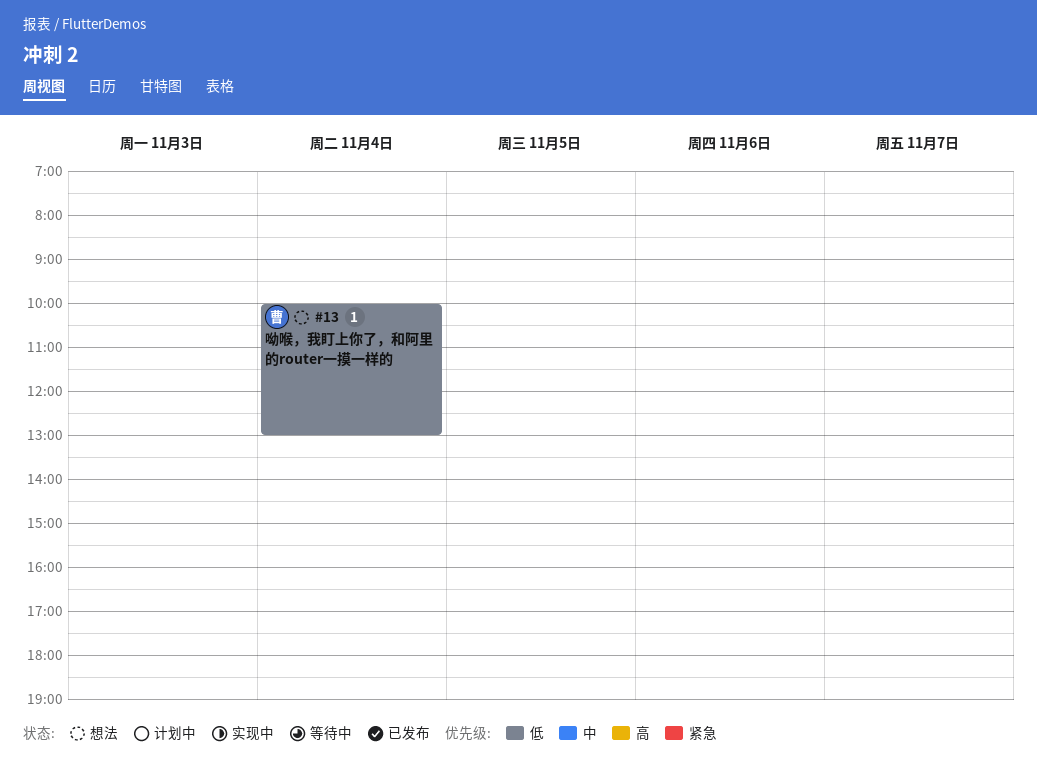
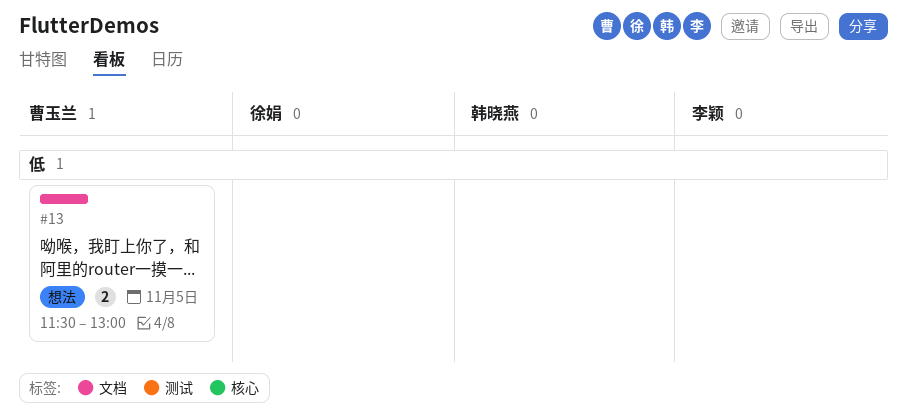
#13, estimate: 1 -> 2
#13, day: Nov 4 -> Nov 5
#13, begins: 10:00 -> 11:30

